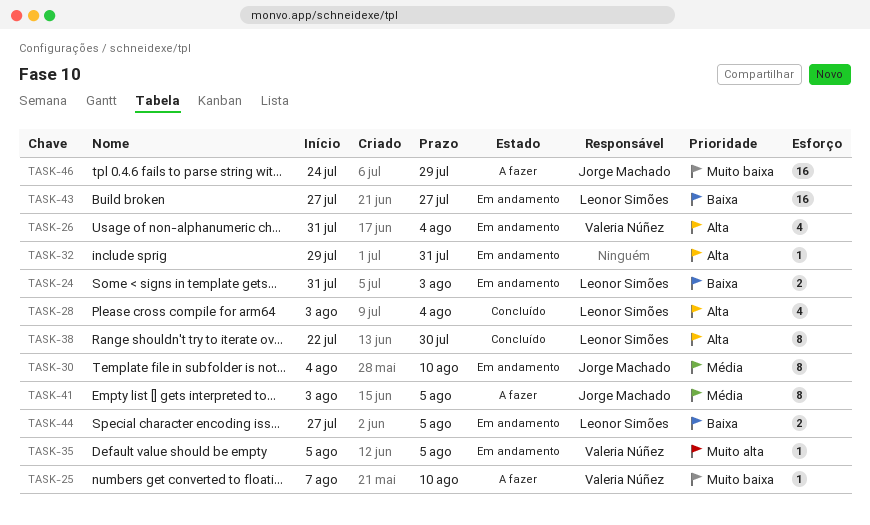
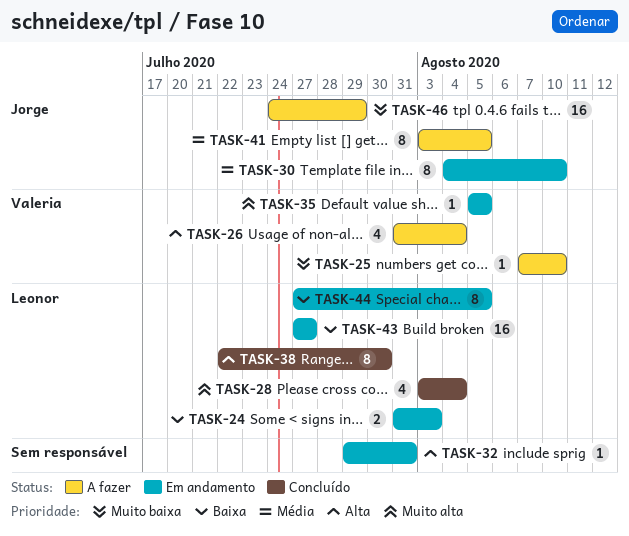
TASK-26, status: Em andamento -> A fazer
TASK-28, priority: Alta -> Muito alta
TASK-44, estimate: 2 -> 8

